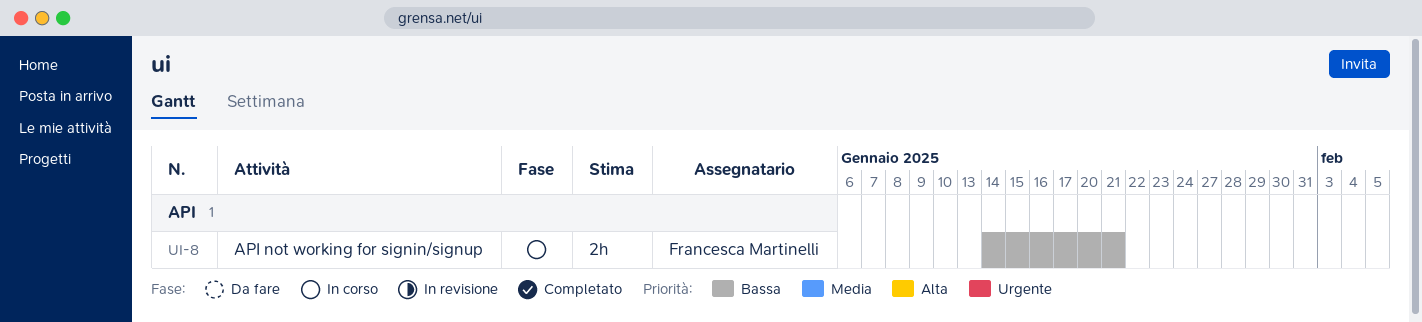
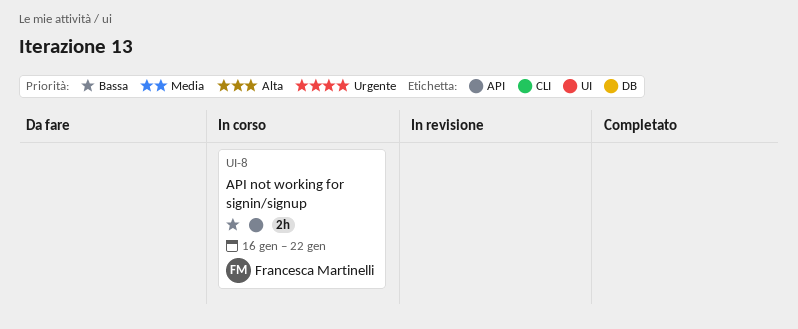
UI-8, start: Jan 14 -> Jan 16
UI-8, due: Jan 21 -> Jan 22

